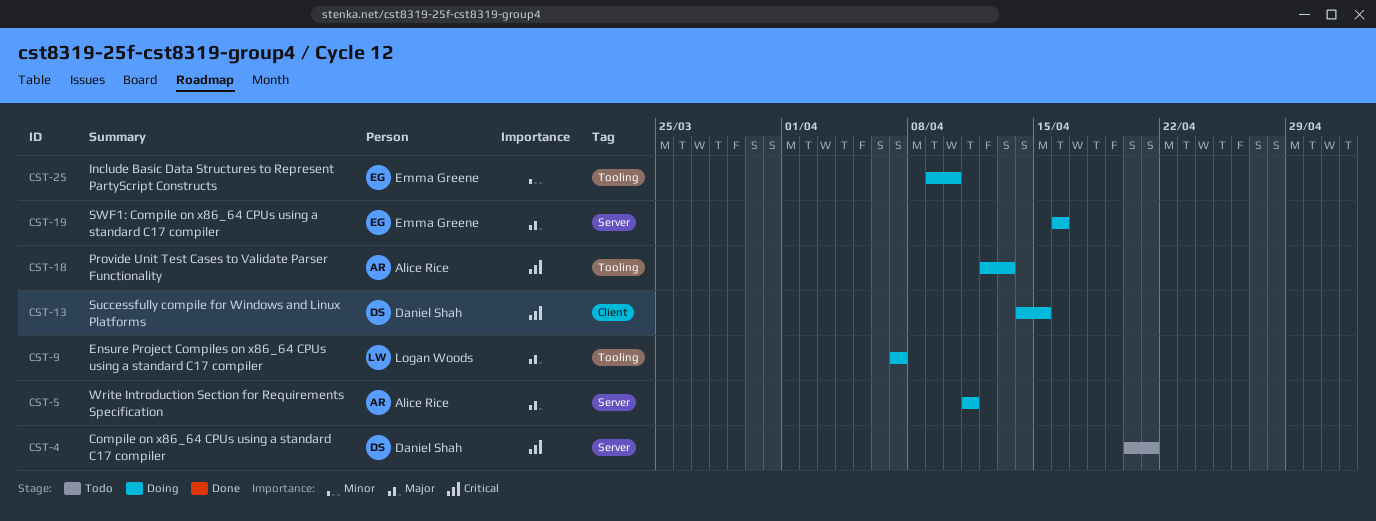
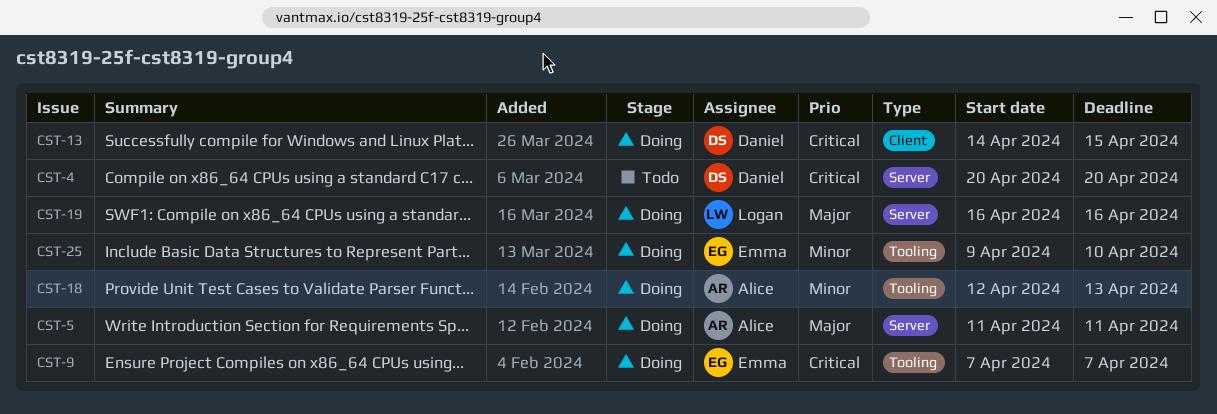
CST-4, due: Apr 21 -> Apr 20
CST-9, owner: Logan Woods -> Emma Greene
CST-9, priority: Major -> Critical
CST-18, priority: Critical -> Minor
CST-19, owner: Emma Greene -> Logan Woods

